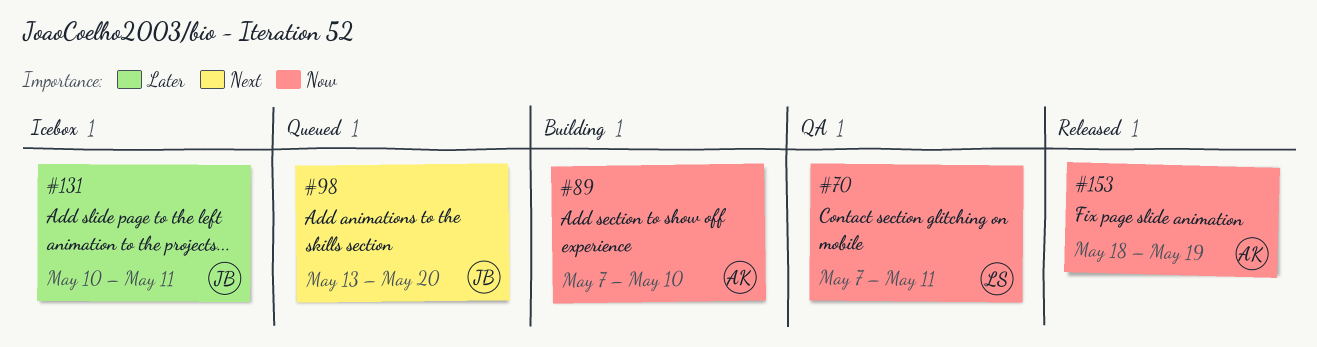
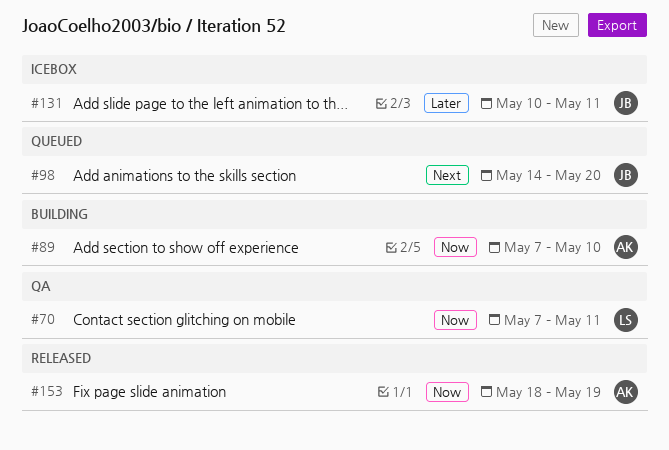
#98, start: May 13 -> May 14

